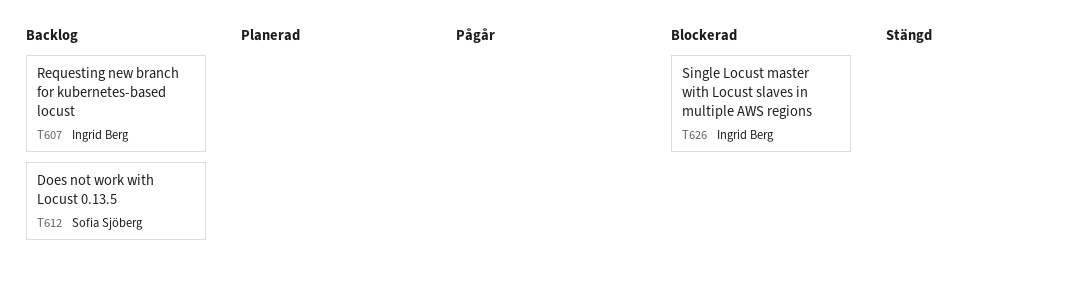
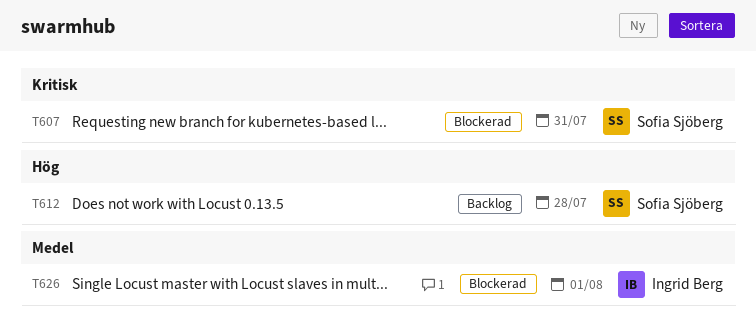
T607, status: Backlog -> Blockerad
T607, owner: Ingrid Berg -> Sofia Sjöberg

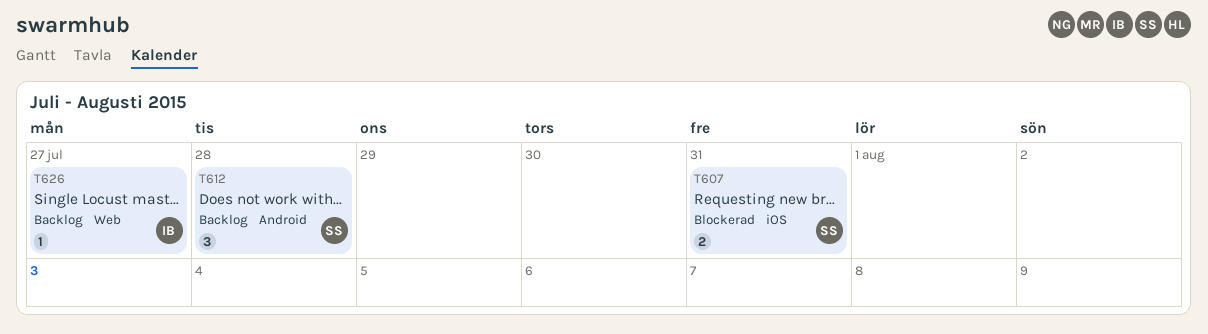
T626, status: Blockerad -> Backlog
T626, due: Aug 1 -> Jul 27

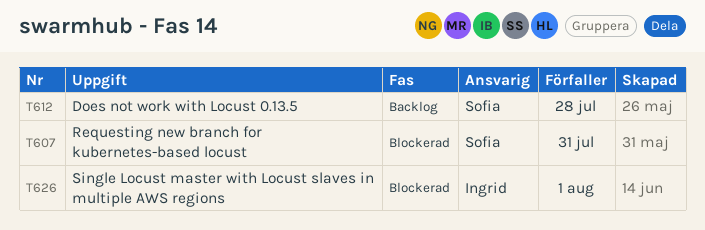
T626, status: Backlog -> Blockerad
T626, due: Jul 27 -> Aug 1

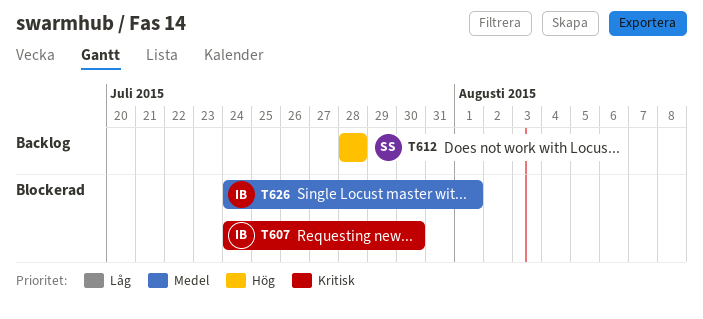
T607, owner: Sofia -> Ingrid
T607, due: Jul 31 -> Jul 30

